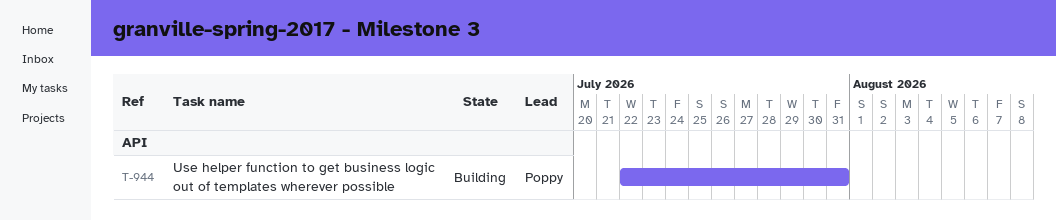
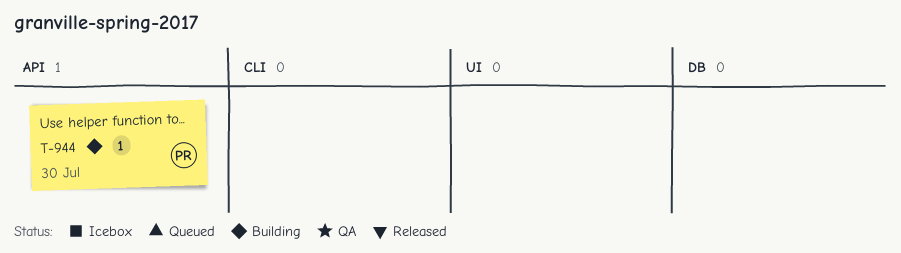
T-944, due: Jul 31 -> Jul 30

